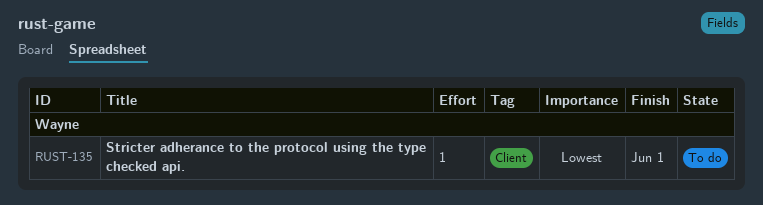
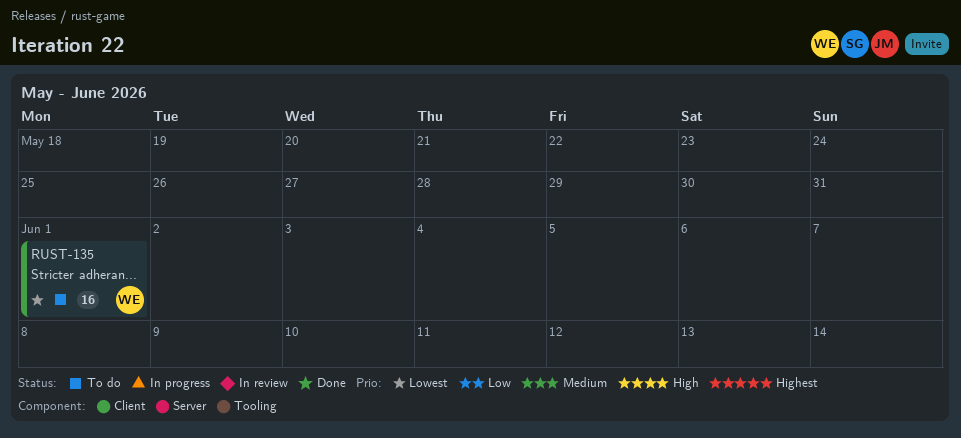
RUST-135, estimate: 1 -> 16

